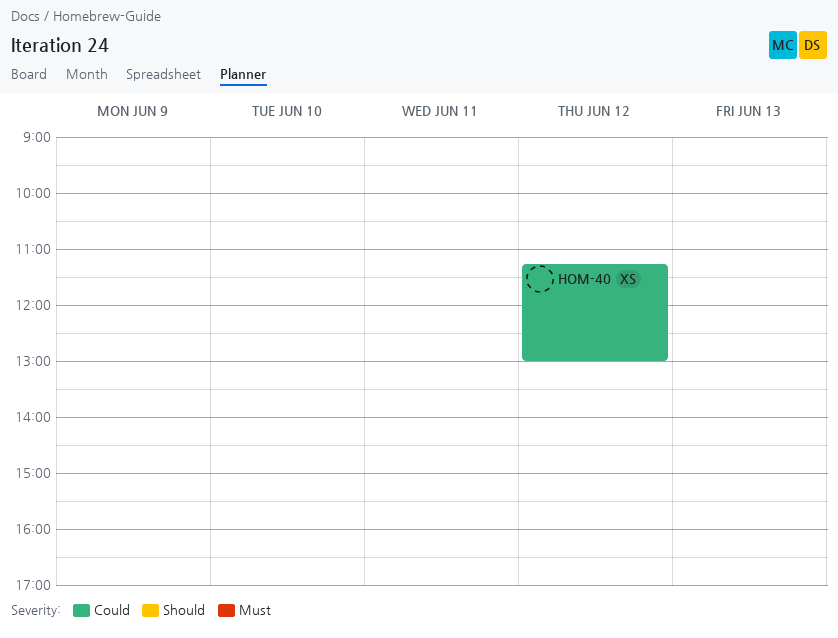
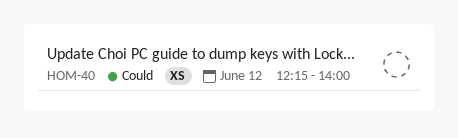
HOM-40, begins: 11:15 -> 12:15
HOM-40, ends: 13:00 -> 14:00

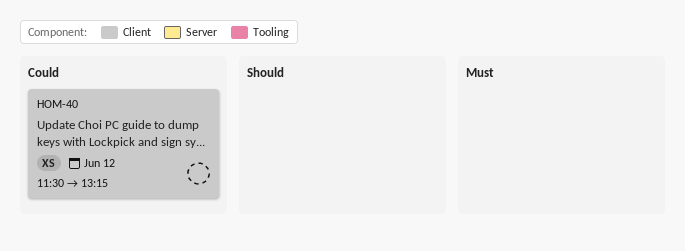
HOM-40, begins: 12:15 -> 11:30
HOM-40, ends: 14:00 -> 13:15

